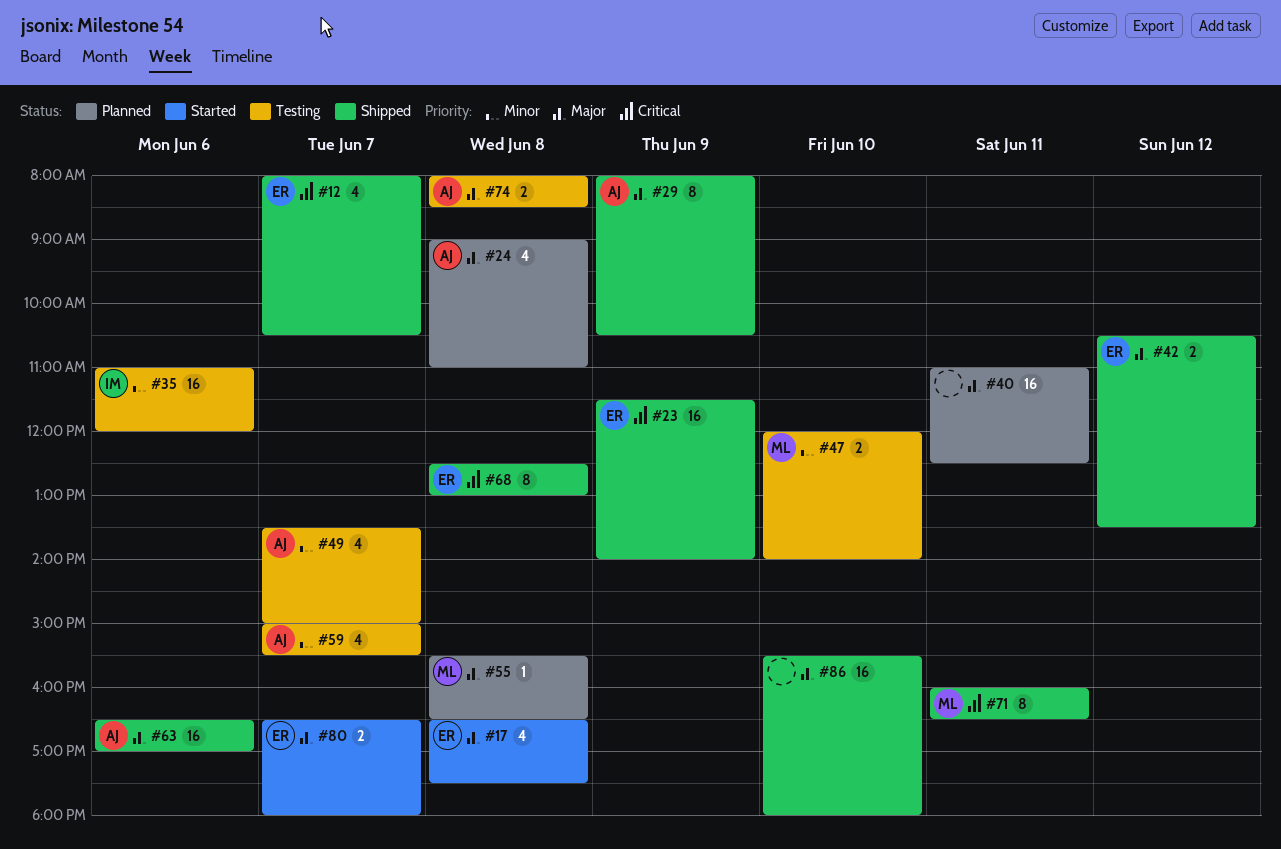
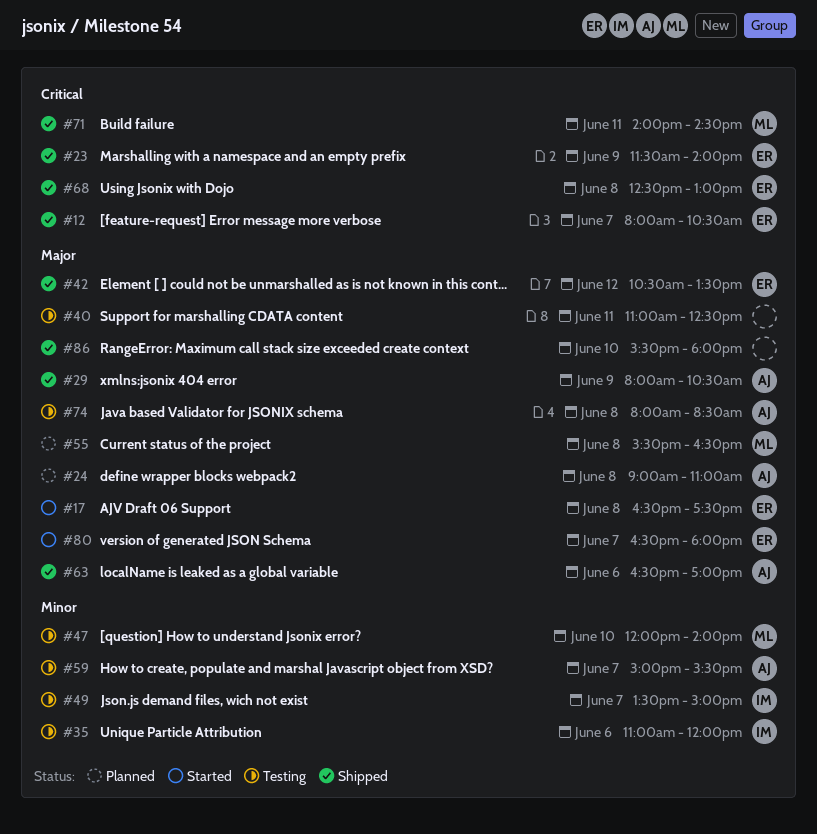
#40, status: Planned -> Testing
#49, owner: AJ -> IM
#71, begins: 16:00 -> 14:00
#71, ends: 16:30 -> 14:30

